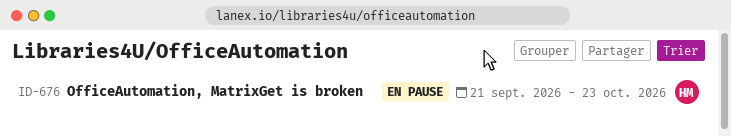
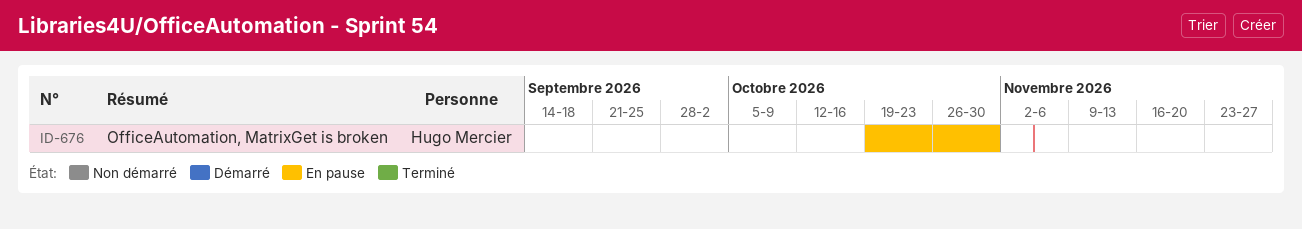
ID-676, start: Sep 21 -> Oct 19
ID-676, due: Oct 23 -> Oct 30

